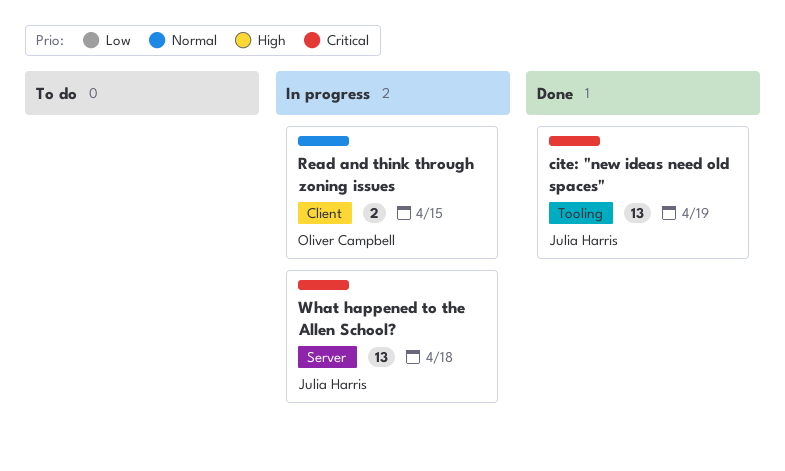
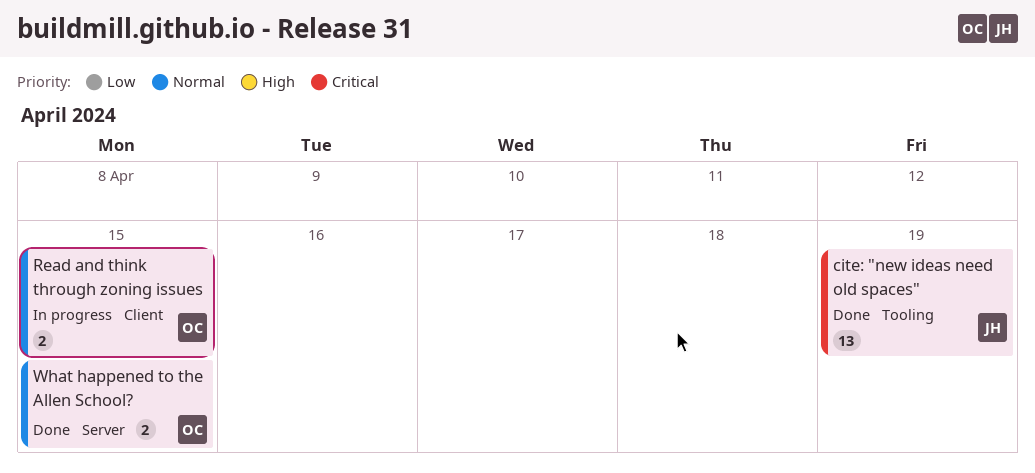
What happened to the Allen School?, status: In progress -> Done
What happened to the Allen School?, owner: Julia Harris -> Oliver Campbell
What happened to the Allen School?, priority: Critical -> Normal
What happened to the Allen School?, estimate: 13 -> 2
What happened to the Allen School?, due: Apr 18 -> Apr 15

